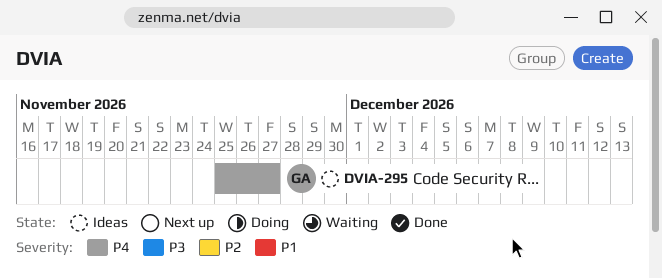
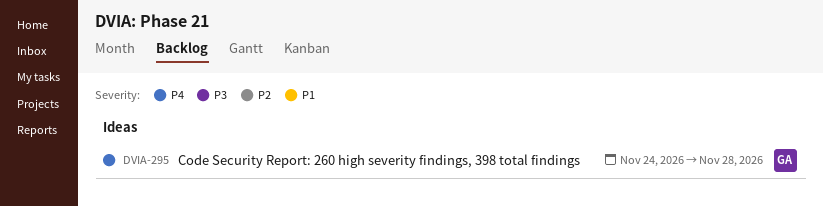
DVIA-295, start: Nov 25 -> Nov 24
DVIA-295, due: Nov 27 -> Nov 28

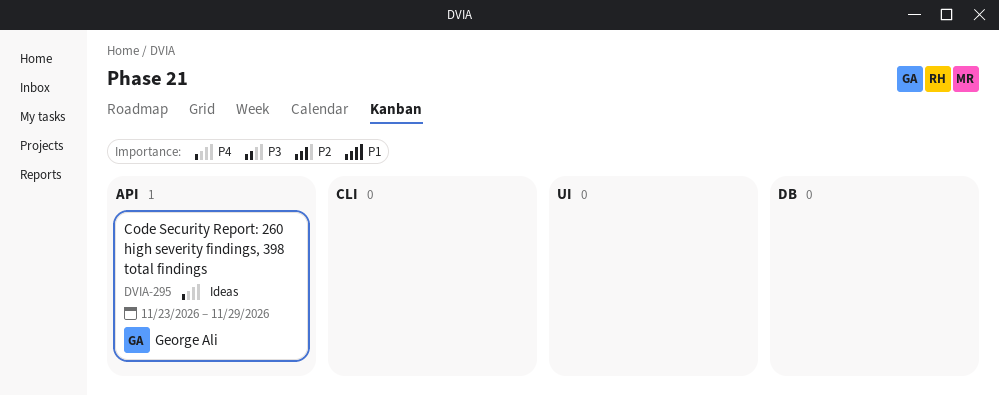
DVIA-295, start: Nov 24 -> Nov 23
DVIA-295, due: Nov 28 -> Nov 29

